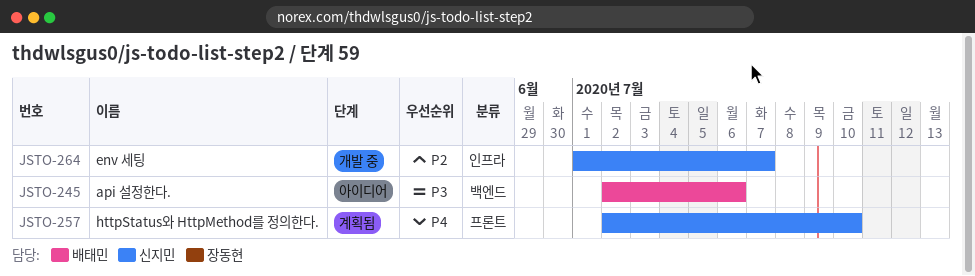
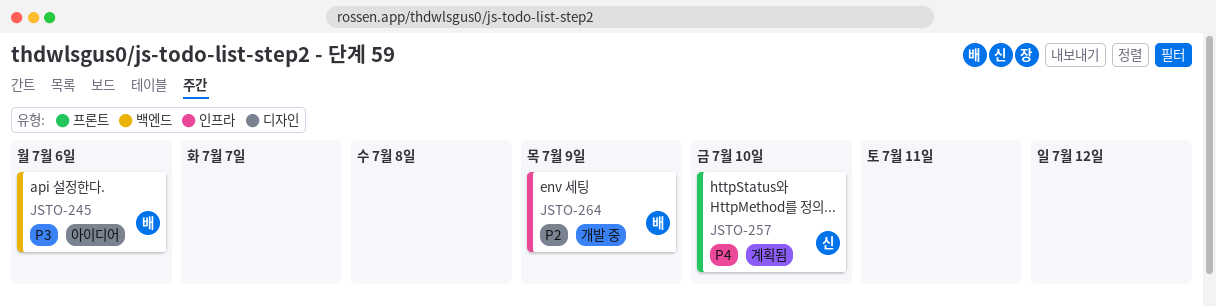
JSTO-264, owner: 신지민 -> 배태민
JSTO-264, due: Jul 7 -> Jul 9

